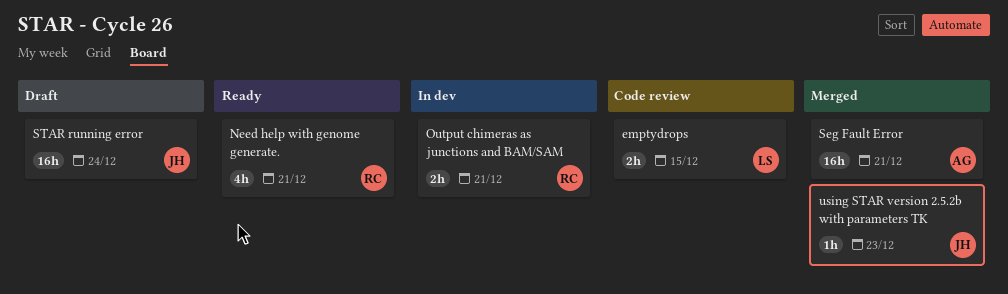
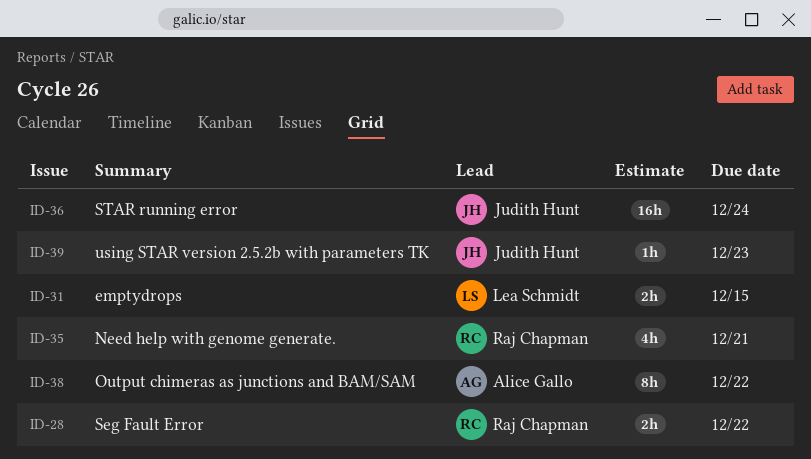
Output chimeras as junctions and BAM/SAM, owner: Raj Chapman -> Alice Gallo
Output chimeras as junctions and BAM/SAM, estimate: 2h -> 8h
Output chimeras as junctions and BAM/SAM, due: Dec 21 -> Dec 22
Seg Fault Error, owner: Alice Gallo -> Raj Chapman
Seg Fault Error, estimate: 16h -> 2h
Seg Fault Error, due: Dec 21 -> Dec 22

